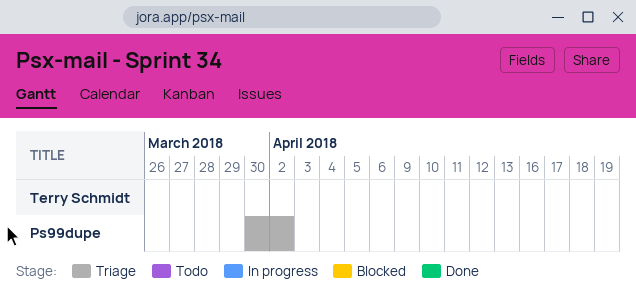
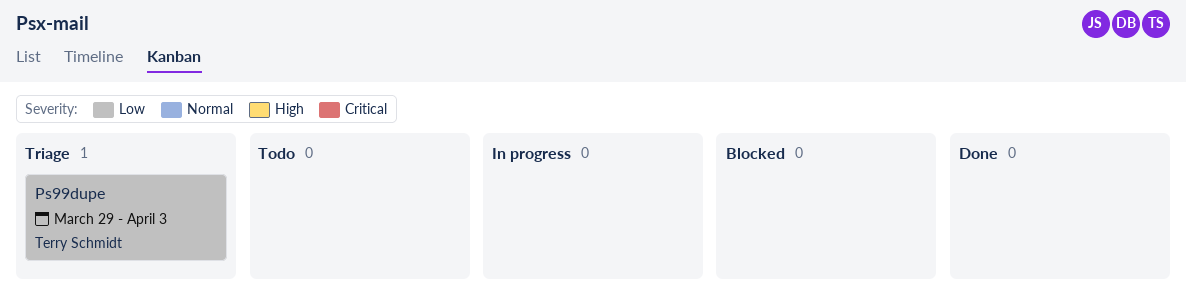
Ps99dupe, start: Mar 30 -> Mar 29
Ps99dupe, due: Apr 2 -> Apr 3

